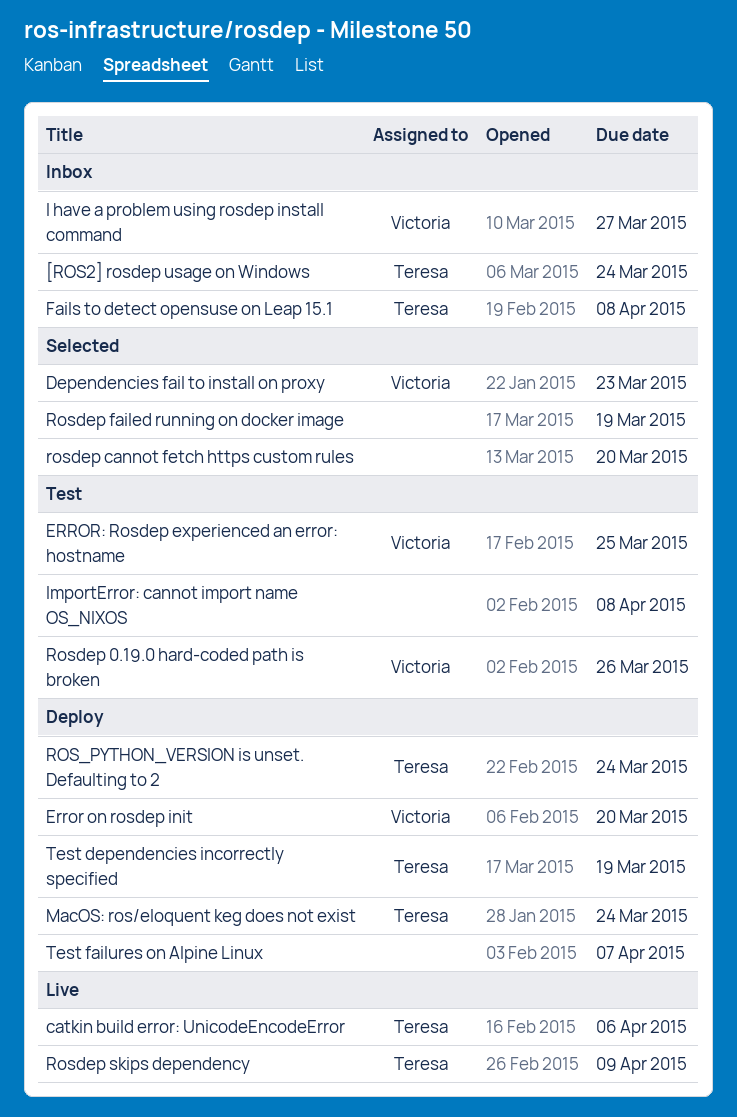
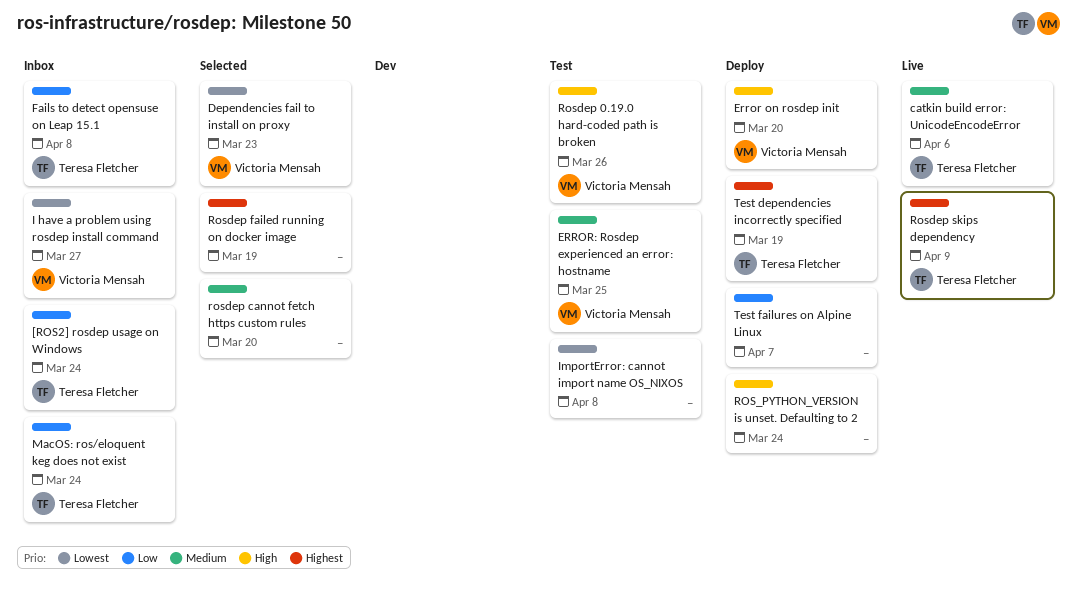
MacOS: ros/eloquent keg does not exist, status: Deploy -> Inbox
ROS_PYTHON_VERSION is unset. Defaulting to 2, owner: Teresa Fletcher -> none

